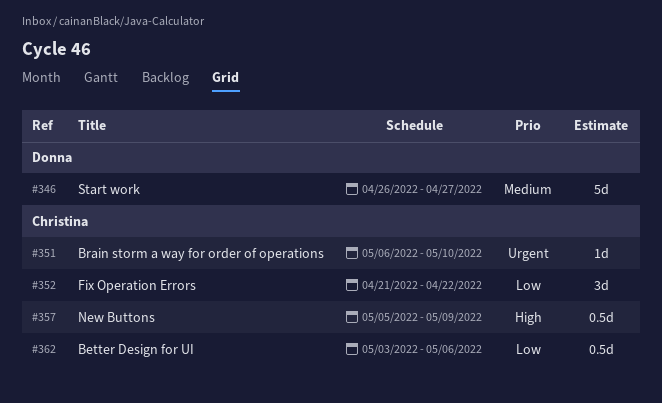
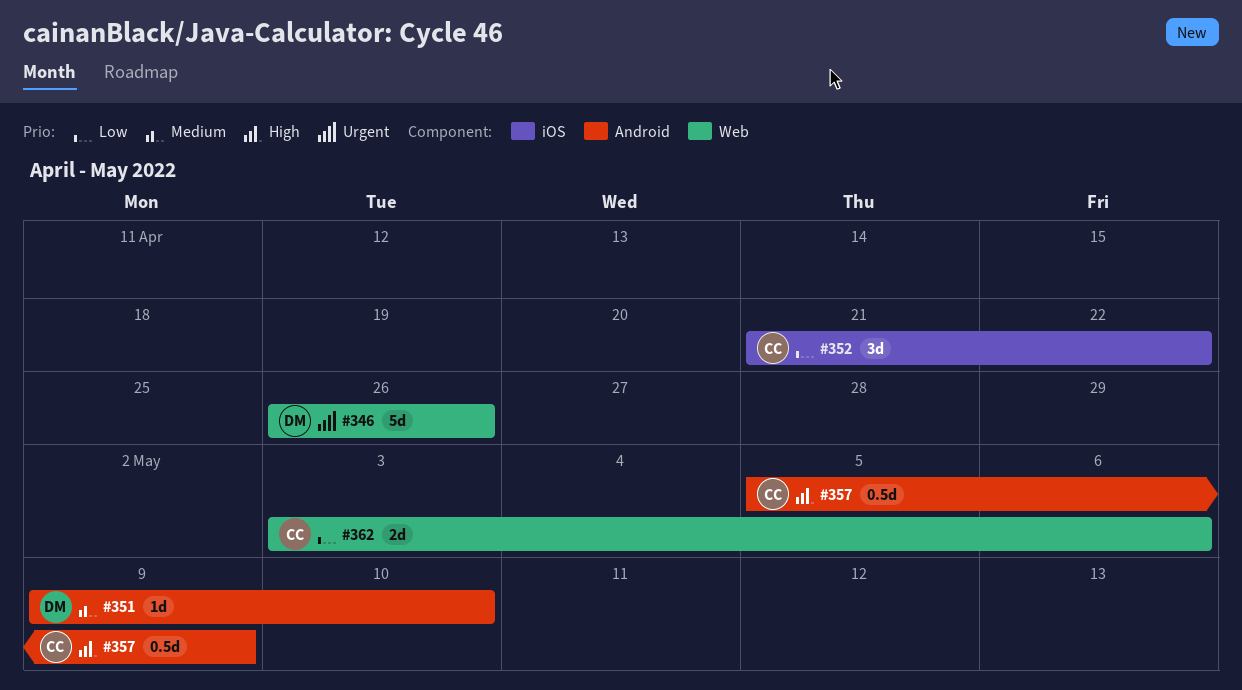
#346, priority: Medium -> Urgent
#346, due: Apr 27 -> Apr 26
#351, owner: Christina -> Donna
#351, priority: Urgent -> Medium
#351, start: May 6 -> May 9
#362, estimate: 0.5d -> 2d

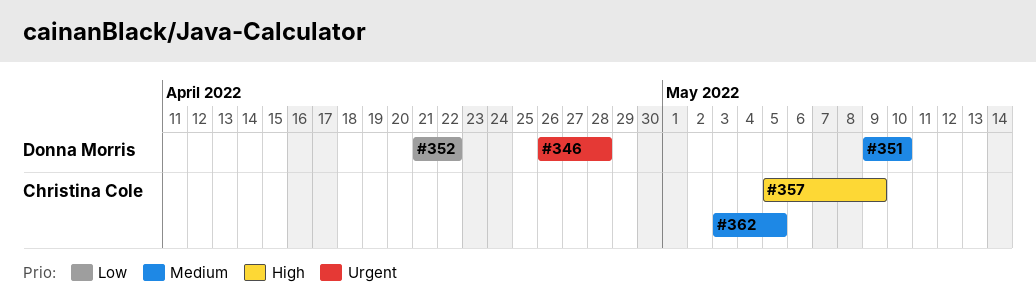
#346, due: Apr 26 -> Apr 28
#352, owner: Christina Cole -> Donna Morris
#362, priority: Low -> Medium
#362, due: May 6 -> May 5

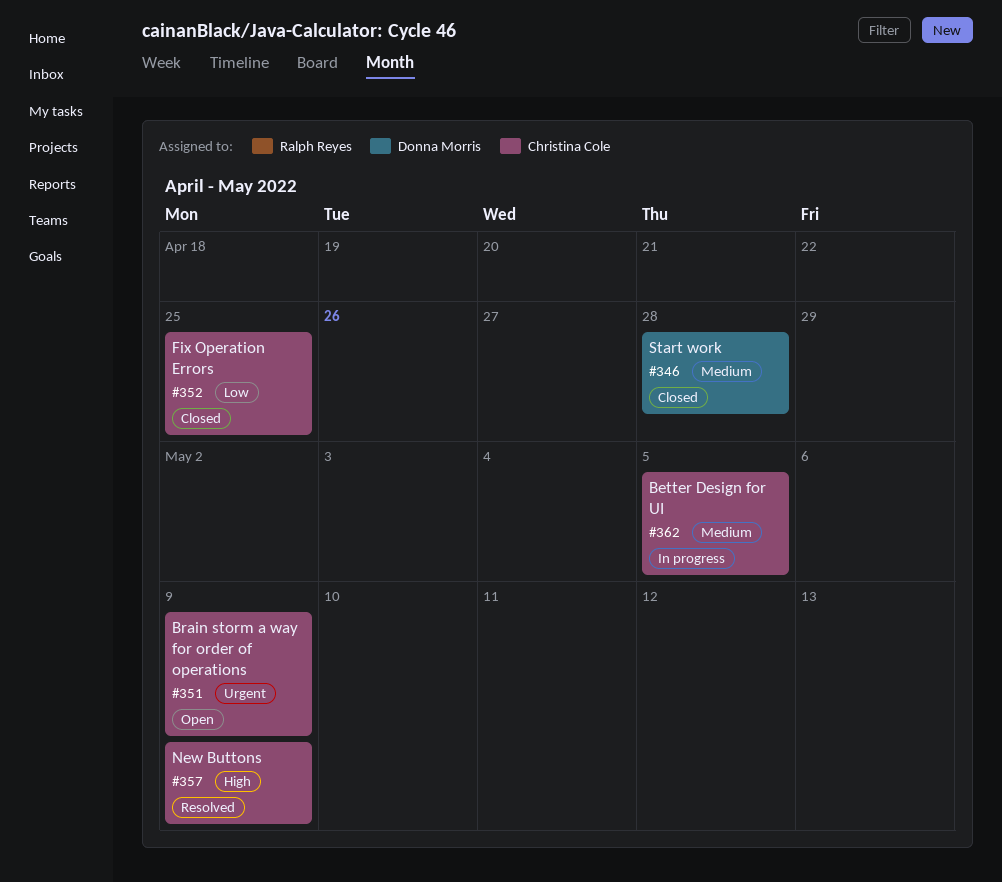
#346, priority: Urgent -> Medium
#351, owner: Donna Morris -> Christina Cole
#351, priority: Medium -> Urgent
#351, due: May 10 -> May 9
#352, owner: Donna Morris -> Christina Cole
#352, due: Apr 22 -> Apr 25

